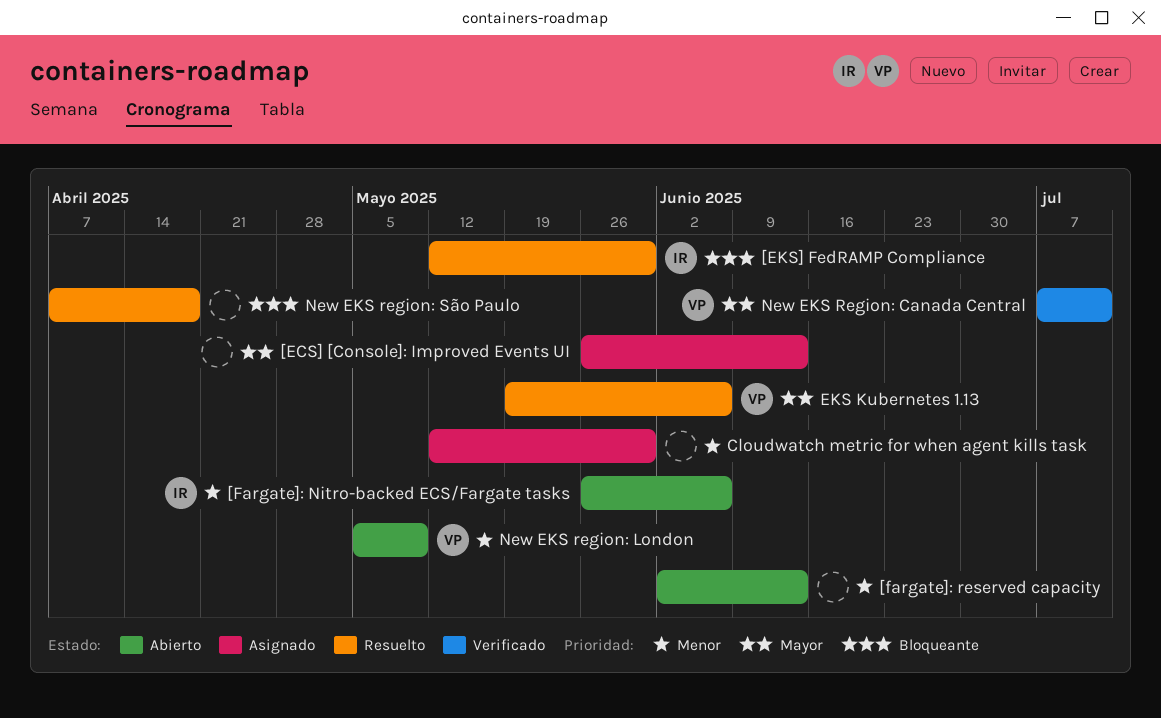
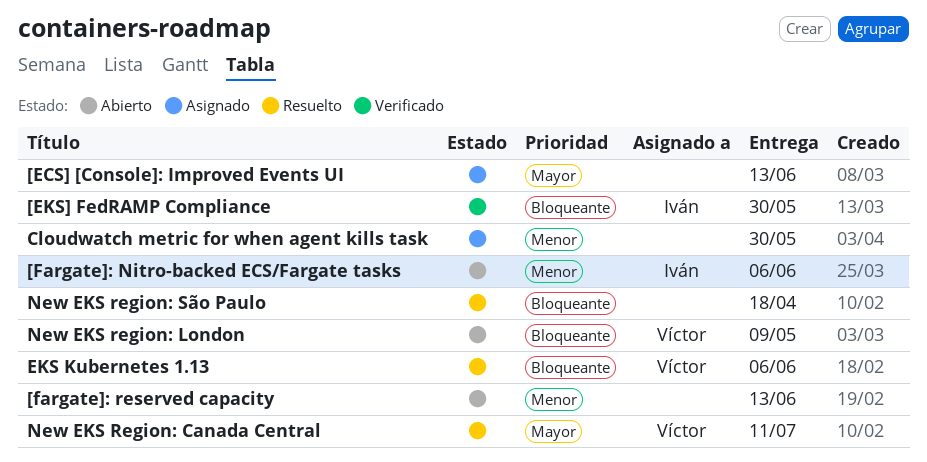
[EKS] FedRAMP Compliance, status: Resuelto -> Verificado
EKS Kubernetes 1.13, priority: Mayor -> Bloqueante
New EKS Region: Canada Central, status: Verificado -> Resuelto
New EKS region: London, priority: Menor -> Bloqueante

